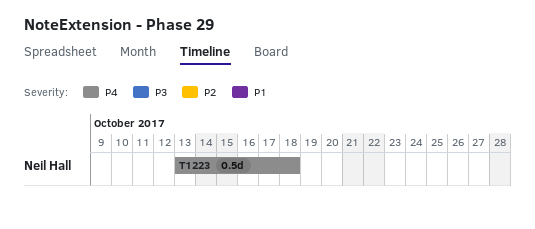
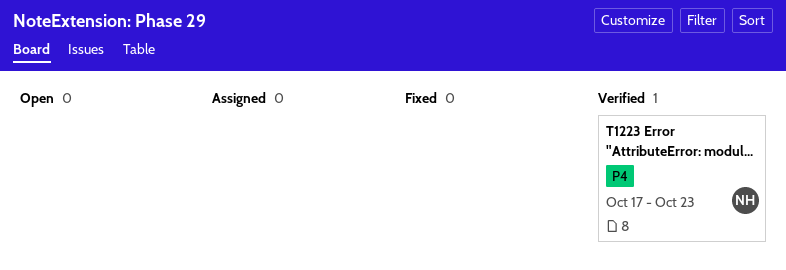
T1223, start: Oct 13 -> Oct 17
T1223, due: Oct 18 -> Oct 23

